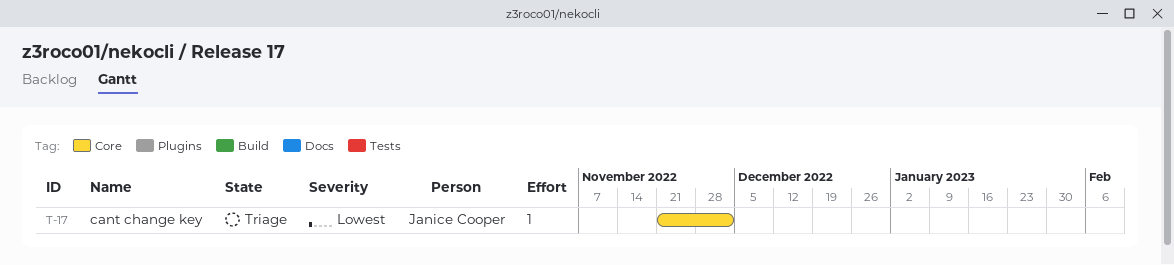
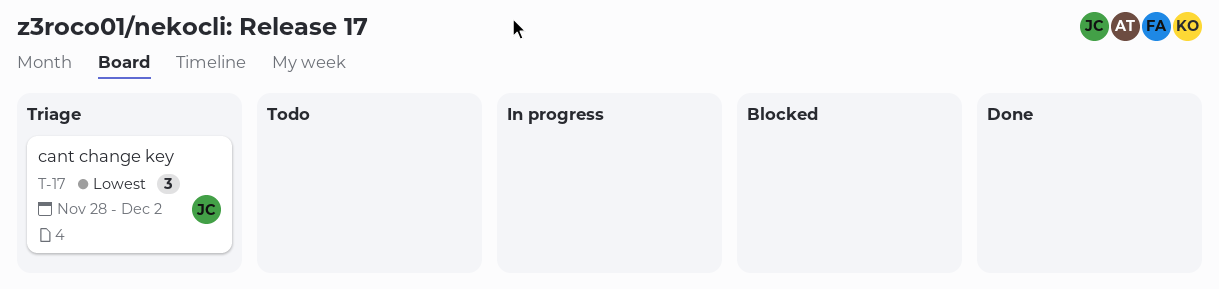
T-17, estimate: 1 -> 3
T-17, start: Nov 21 -> Nov 28

